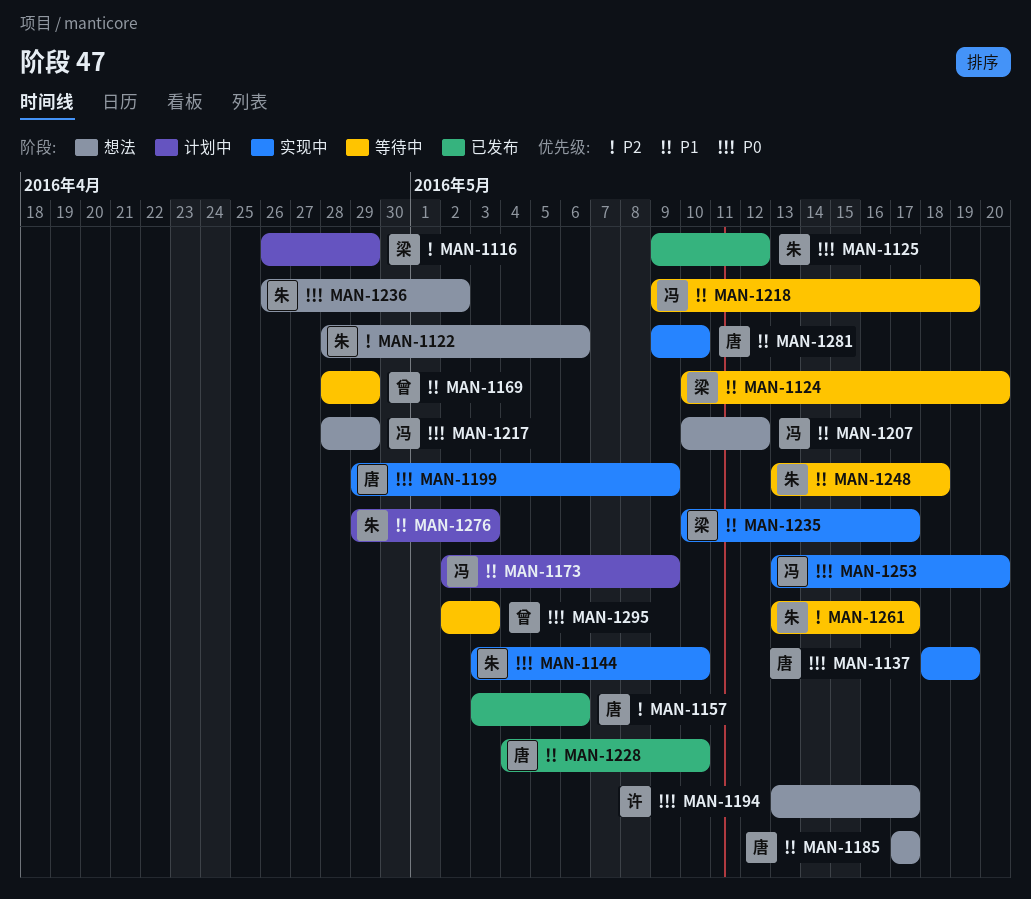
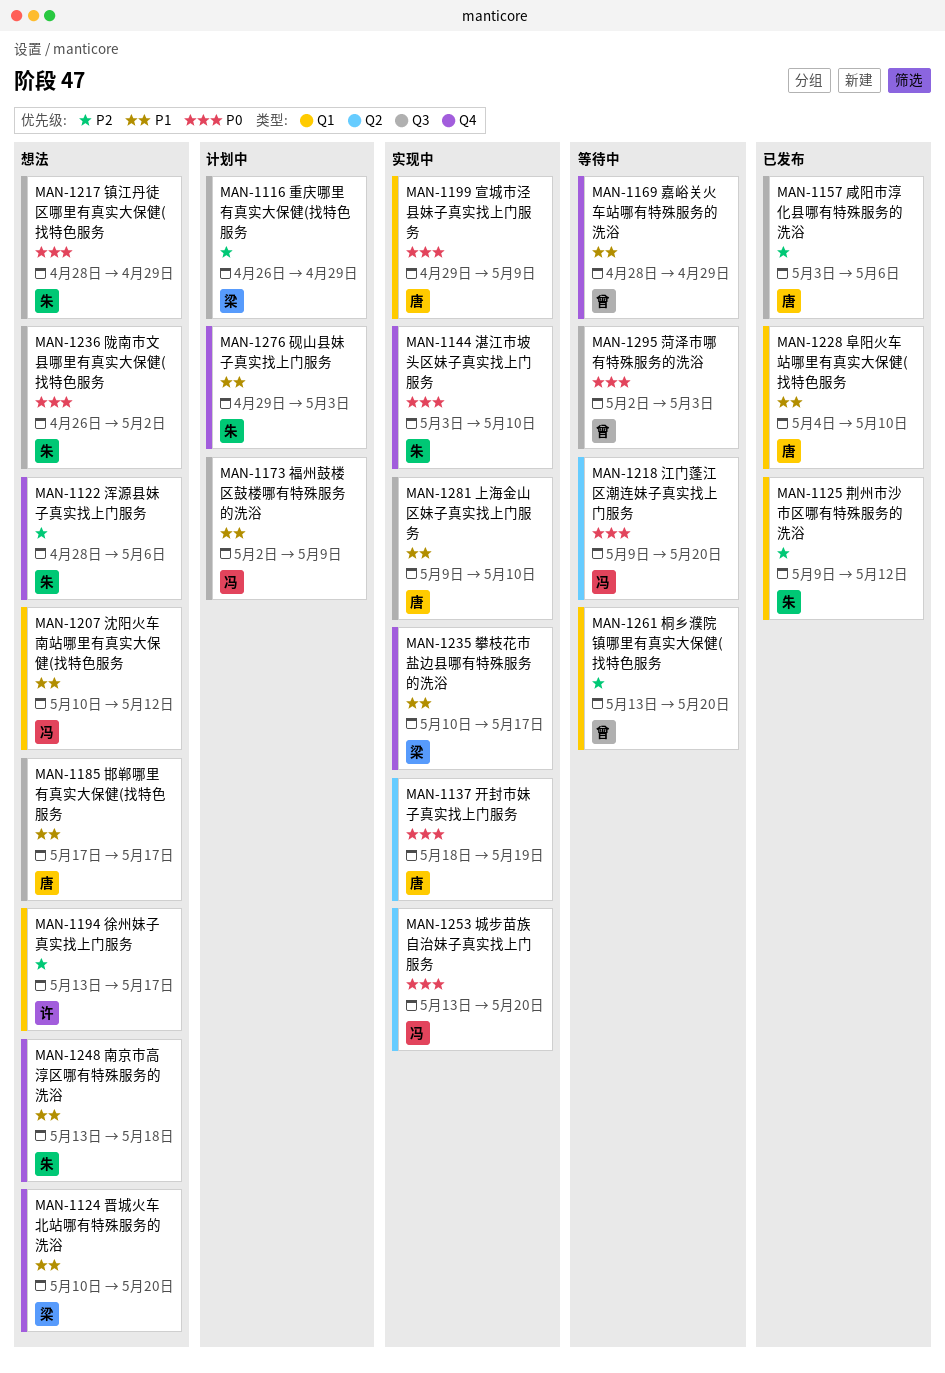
MAN-1124, status: 等待中 -> 想法
MAN-1125, priority: P0 -> P2
MAN-1194, priority: P0 -> P2
MAN-1217, owner: 冯 -> 朱
MAN-1218, priority: P1 -> P0
MAN-1218, due: May 19 -> May 20
MAN-1248, status: 等待中 -> 想法
MAN-1261, owner: 朱 -> 曾
MAN-1261, due: May 17 -> May 20

